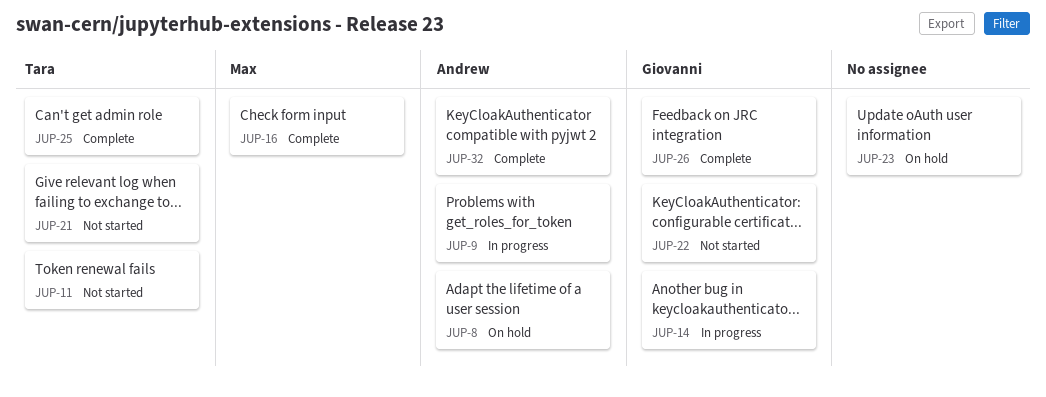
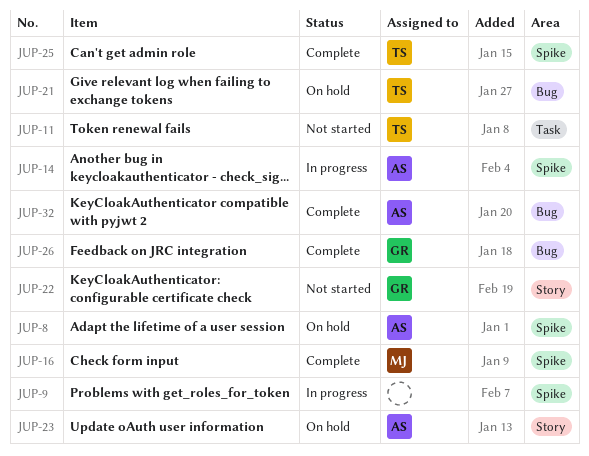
JUP-9, owner: Andrew -> none
JUP-14, owner: Giovanni -> Andrew
JUP-21, status: Not started -> On hold
JUP-23, owner: none -> Andrew

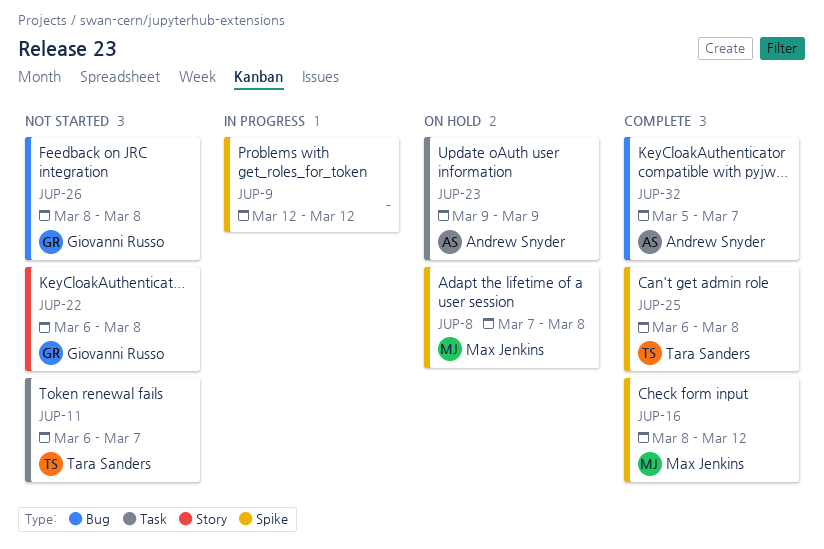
JUP-8, owner: Andrew Snyder -> Max Jenkins
JUP-14: present -> none
JUP-21: present -> none
JUP-23, label: Story -> Task
JUP-26, status: Complete -> Not started

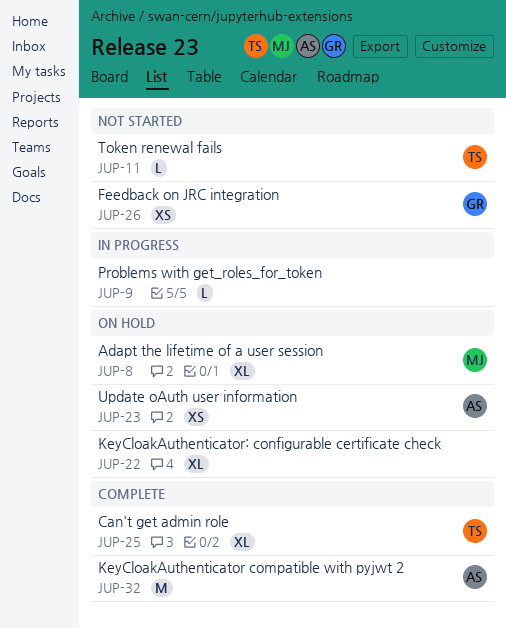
JUP-16: present -> none
JUP-22, status: Not started -> On hold
JUP-22, owner: Giovanni Russo -> none

